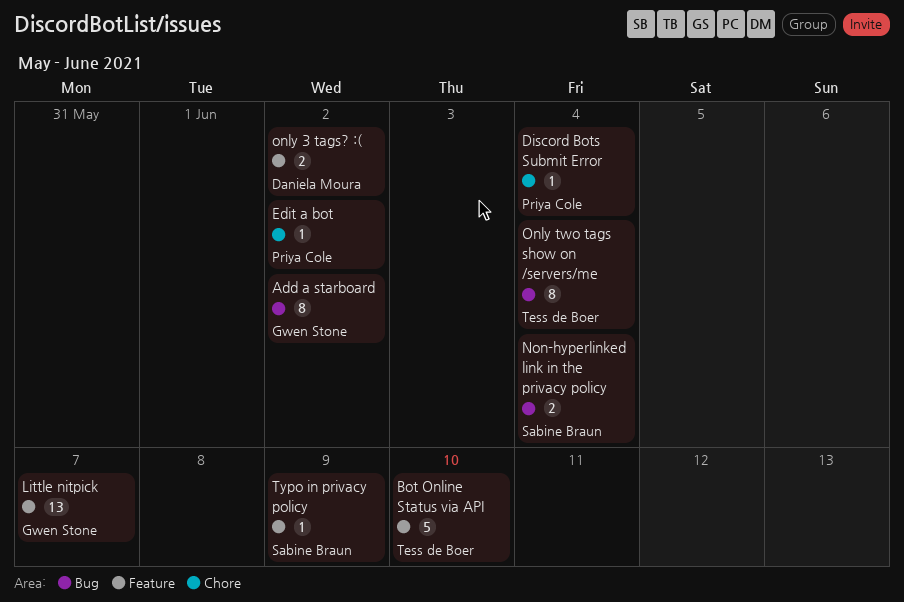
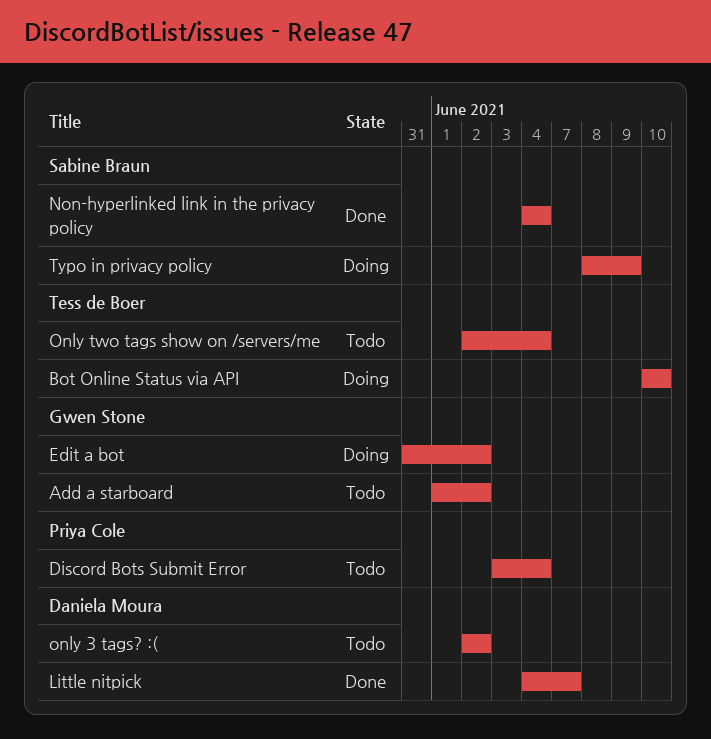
Edit a bot, owner: Priya Cole -> Gwen Stone
Little nitpick, owner: Gwen Stone -> Daniela Moura

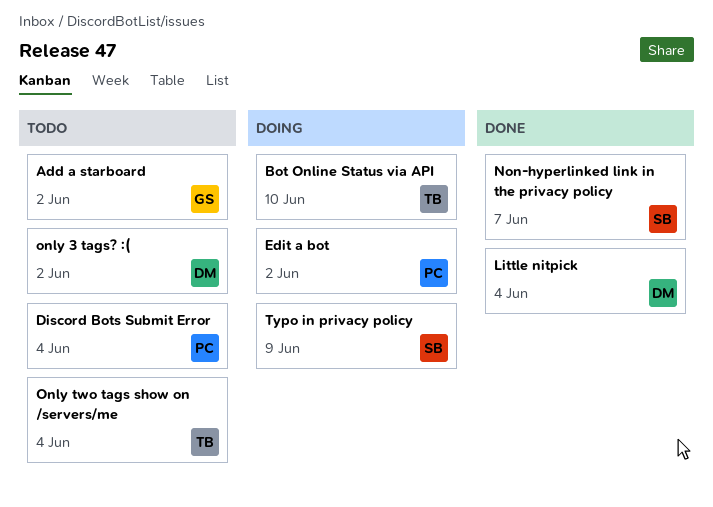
Edit a bot, owner: Gwen Stone -> Priya Cole
Little nitpick, due: Jun 7 -> Jun 4
Non-hyperlinked link in the privacy policy, due: Jun 4 -> Jun 7

